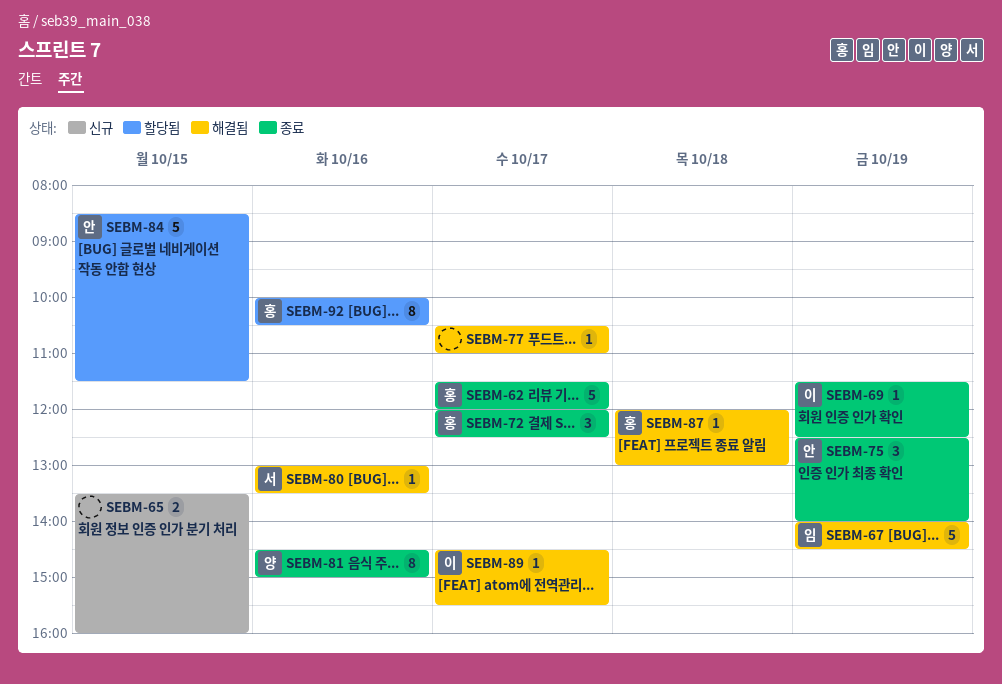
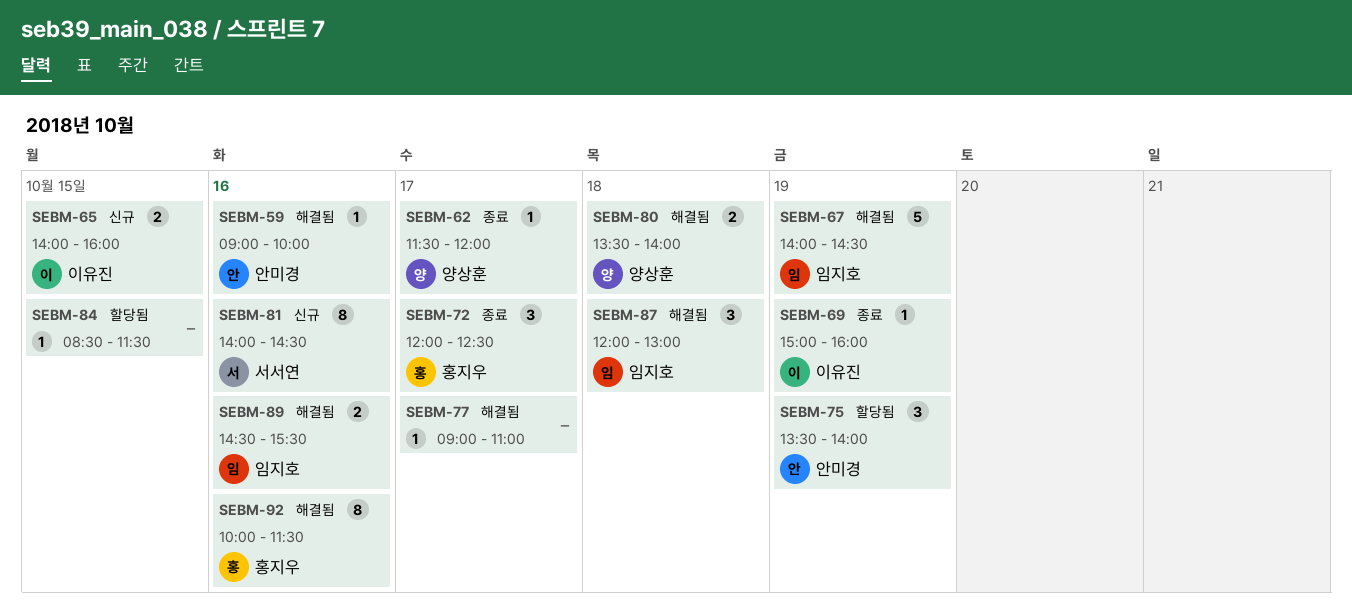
SEBM-59: none -> present
SEBM-62, owner: 홍지우 -> 양상훈
SEBM-62, estimate: 5 -> 1
SEBM-65, owner: none -> 이유진
SEBM-65, begins: 13:30 -> 14:00
SEBM-69, begins: 11:30 -> 15:00
SEBM-69, ends: 12:30 -> 16:00
SEBM-75, status: 종료 -> 할당됨
SEBM-75, begins: 12:30 -> 13:30
SEBM-77, begins: 10:30 -> 09:00
SEBM-80, owner: 서서연 -> 양상훈
SEBM-80, estimate: 1 -> 2
SEBM-80, day: Oct 16 -> Oct 18
SEBM-80, begins: 13:00 -> 13:30
SEBM-80, ends: 13:30 -> 14:00
SEBM-81, status: 종료 -> 신규
SEBM-81, owner: 양상훈 -> 서서연
SEBM-81, begins: 14:30 -> 14:00
SEBM-81, ends: 15:00 -> 14:30
SEBM-84, owner: 안미경 -> none
SEBM-84, estimate: 5 -> 1
SEBM-87, owner: 홍지우 -> 임지호
SEBM-87, estimate: 1 -> 3
SEBM-89, owner: 이유진 -> 임지호
SEBM-89, estimate: 1 -> 2
SEBM-89, day: Oct 17 -> Oct 16
SEBM-92, status: 할당됨 -> 해결됨
SEBM-92, ends: 10:30 -> 11:30

